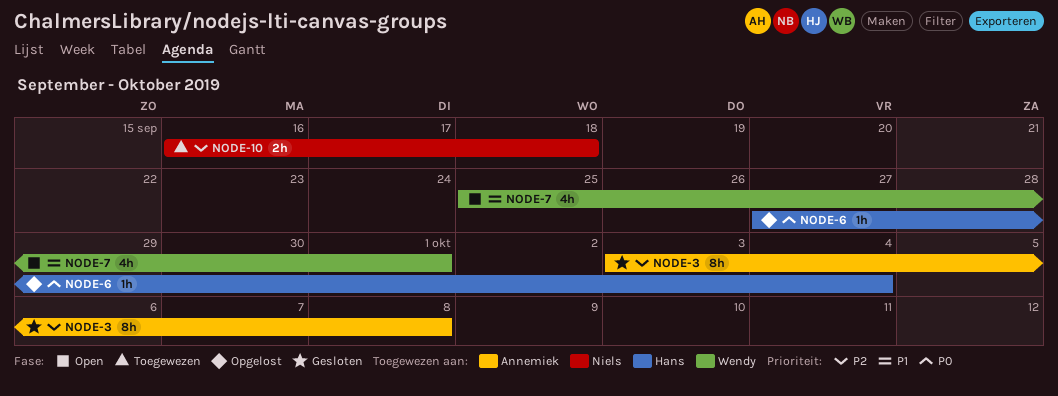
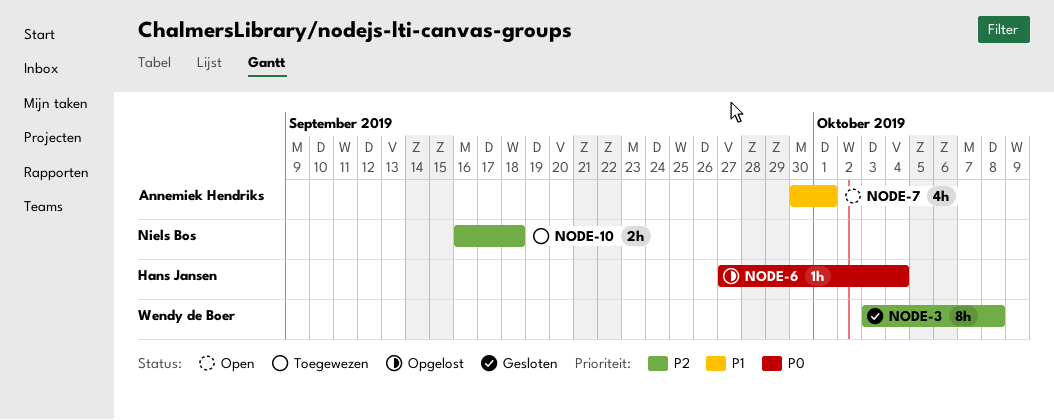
NODE-3, owner: Annemiek Hendriks -> Wendy de Boer
NODE-7, owner: Wendy de Boer -> Annemiek Hendriks
NODE-7, start: Sep 25 -> Sep 30

